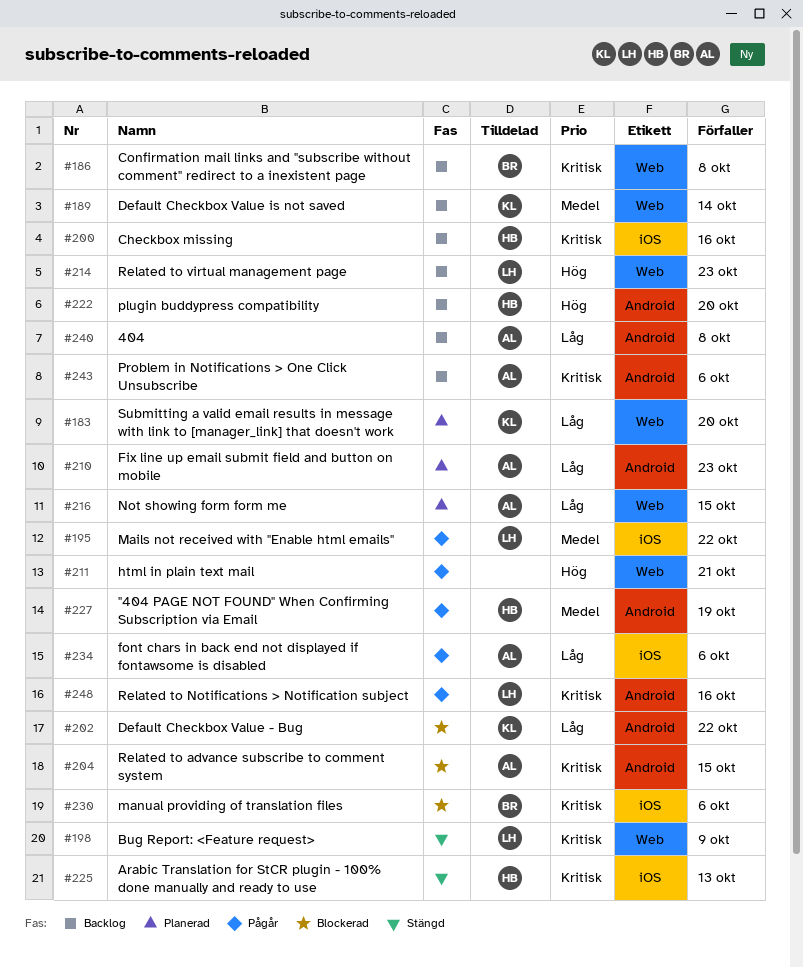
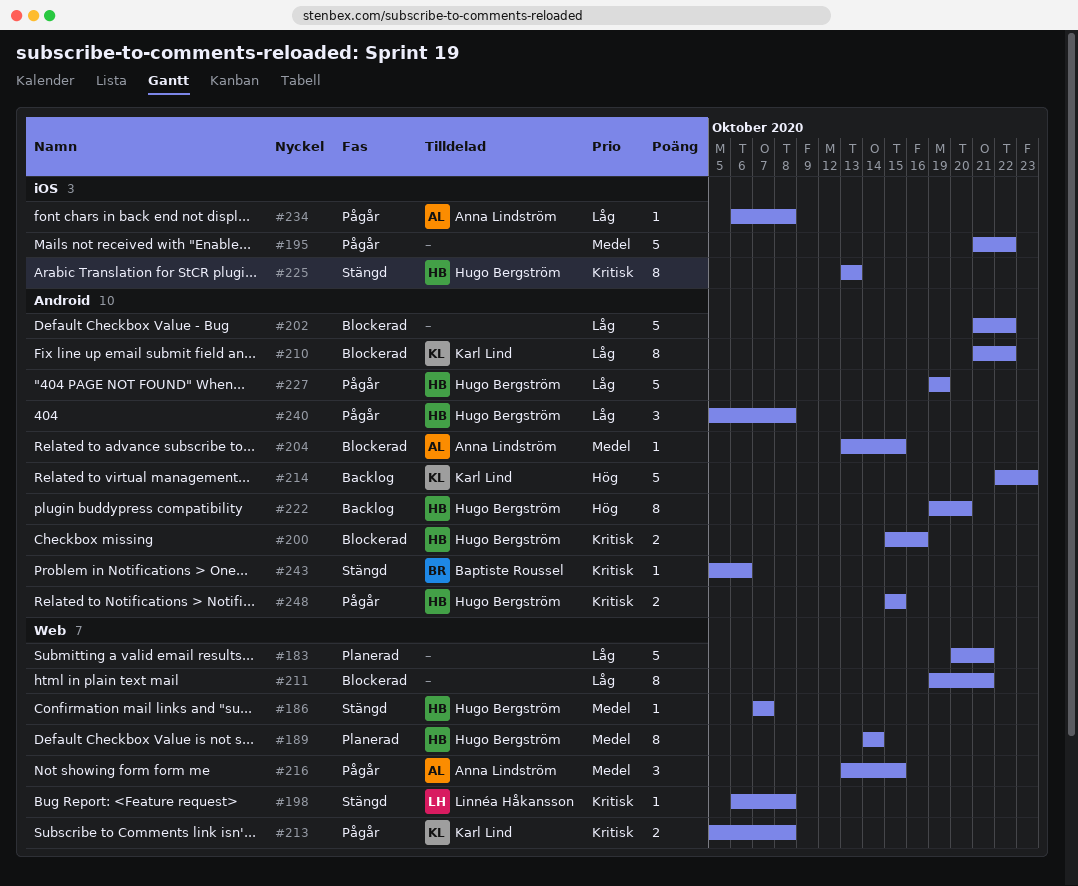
#183, owner: Karl Lind -> none
#183, due: Oct 20 -> Oct 21
#186, status: Backlog -> Stängd
#186, owner: Baptiste Roussel -> Hugo Bergström
#186, priority: Kritisk -> Medel
#186, due: Oct 8 -> Oct 7
#189, status: Backlog -> Planerad
#189, owner: Karl Lind -> Hugo Bergström
#195, owner: Linnéa Håkansson -> none
#198, due: Oct 9 -> Oct 8
#200, status: Backlog -> Blockerad
#200, label: iOS -> Android
#202, owner: Karl Lind -> none
#204, priority: Kritisk -> Medel
#210, status: Planerad -> Blockerad
#210, owner: Anna Lindström -> Karl Lind
#210, due: Oct 23 -> Oct 22
#211, status: Pågår -> Blockerad
#211, priority: Hög -> Låg
#213: none -> present
#214, owner: Linnéa Håkansson -> Karl Lind
#214, label: Web -> Android
#216, status: Planerad -> Pågår
#216, priority: Låg -> Medel
#227, priority: Medel -> Låg
#230: present -> none
#234, due: Oct 6 -> Oct 8
#240, status: Backlog -> Pågår
#240, owner: Anna Lindström -> Hugo Bergström
#243, status: Backlog -> Stängd
#243, owner: Anna Lindström -> Baptiste Roussel
#248, owner: Linnéa Håkansson -> Hugo Bergström
#248, due: Oct 16 -> Oct 15

